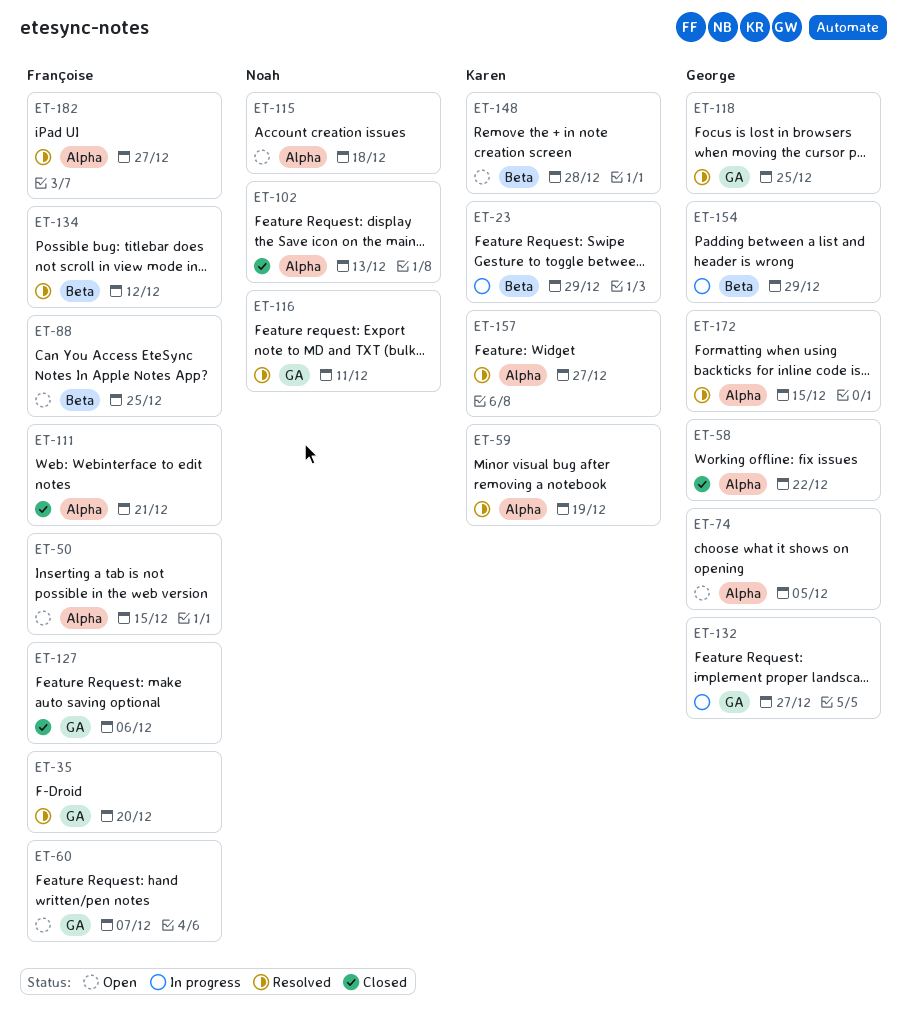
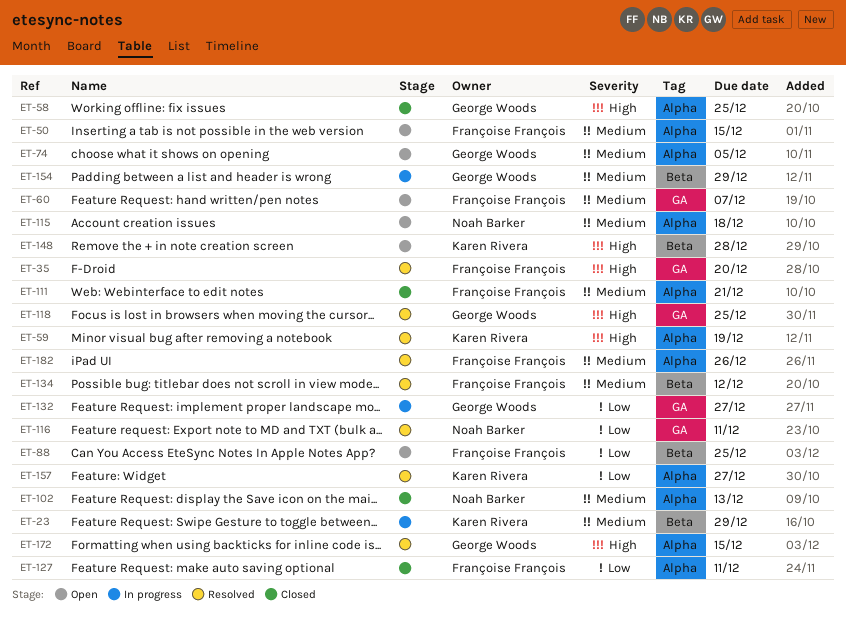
ET-58, due: Dec 22 -> Dec 25
ET-127, label: GA -> Alpha
ET-127, due: Dec 6 -> Dec 11
ET-182, due: Dec 27 -> Dec 26

